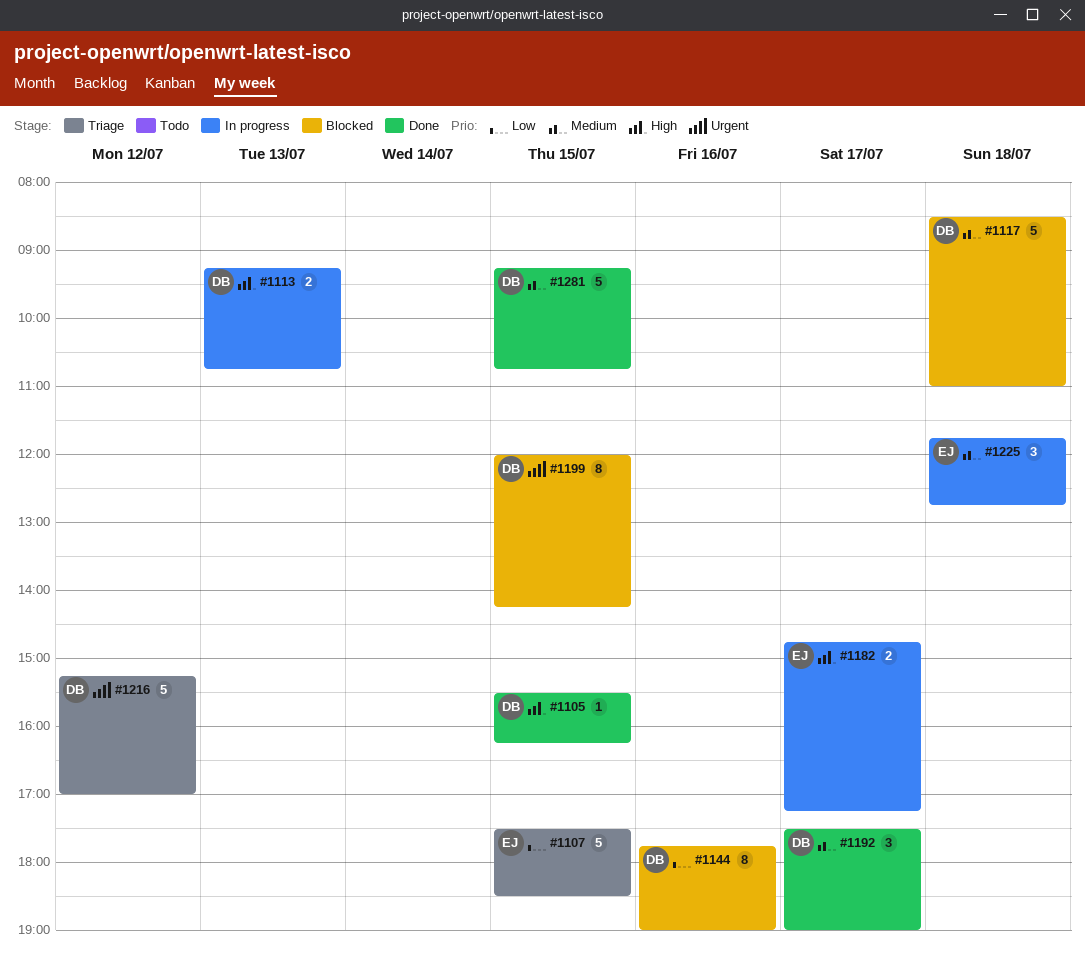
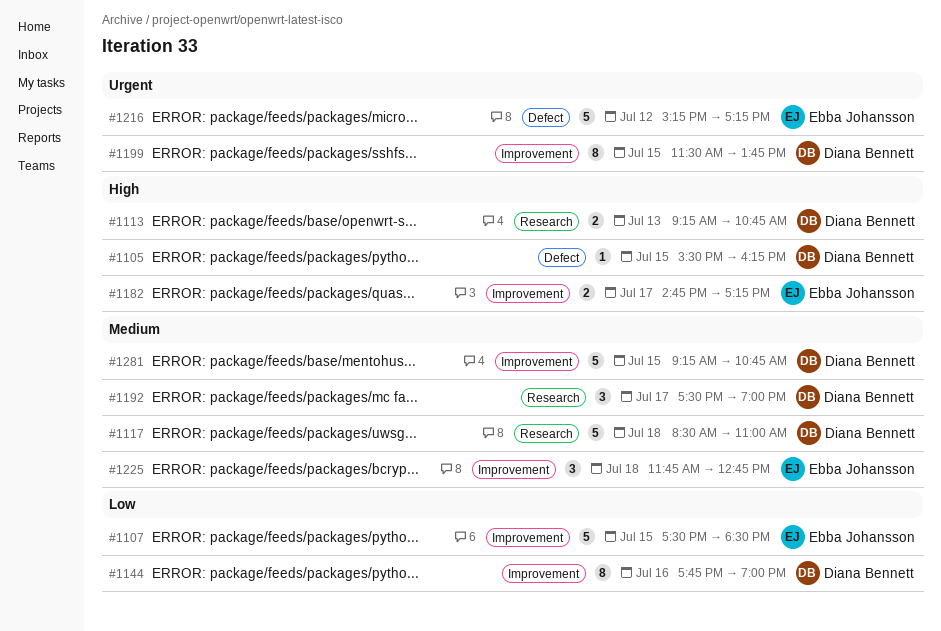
#1199, begins: 12:00 -> 11:30
#1199, ends: 14:15 -> 13:45
#1216, owner: Diana Bennett -> Ebba Johansson
#1216, ends: 17:00 -> 17:15

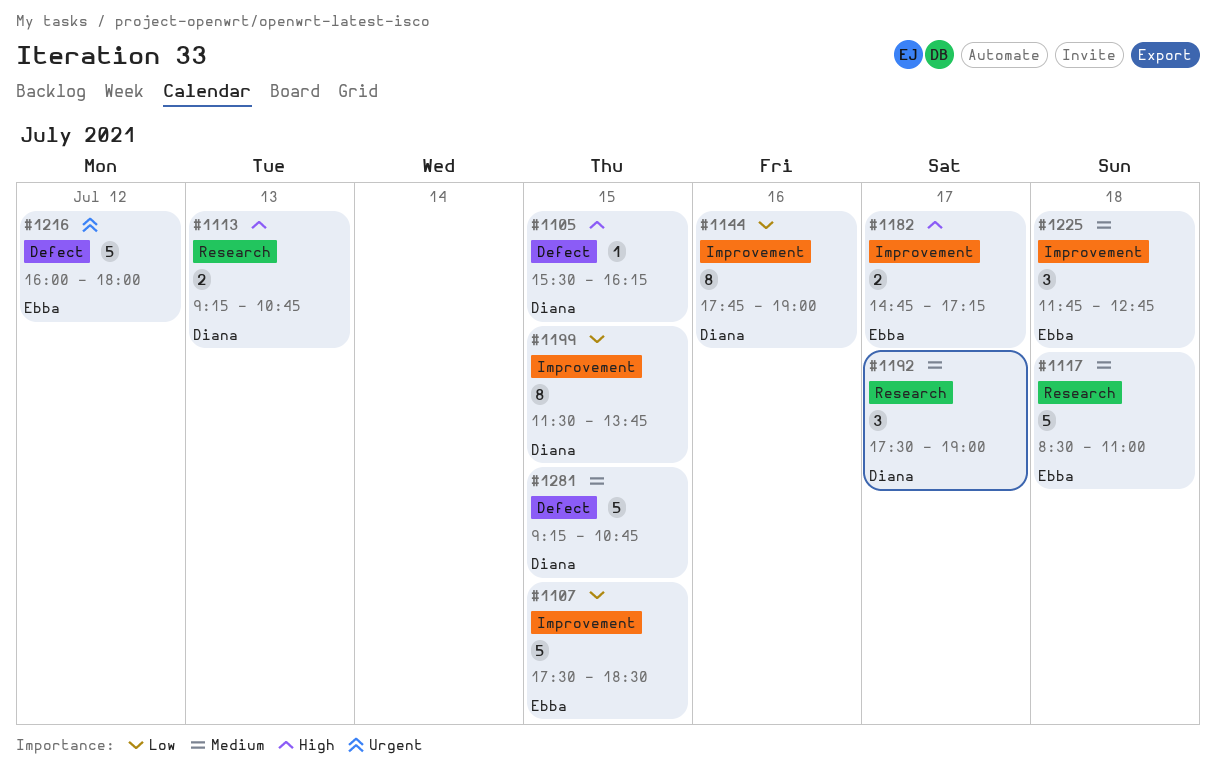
#1117, owner: Diana Bennett -> Ebba Johansson
#1199, priority: Urgent -> Low
#1216, begins: 15:15 -> 16:00
#1216, ends: 17:15 -> 18:00
#1281, label: Improvement -> Defect

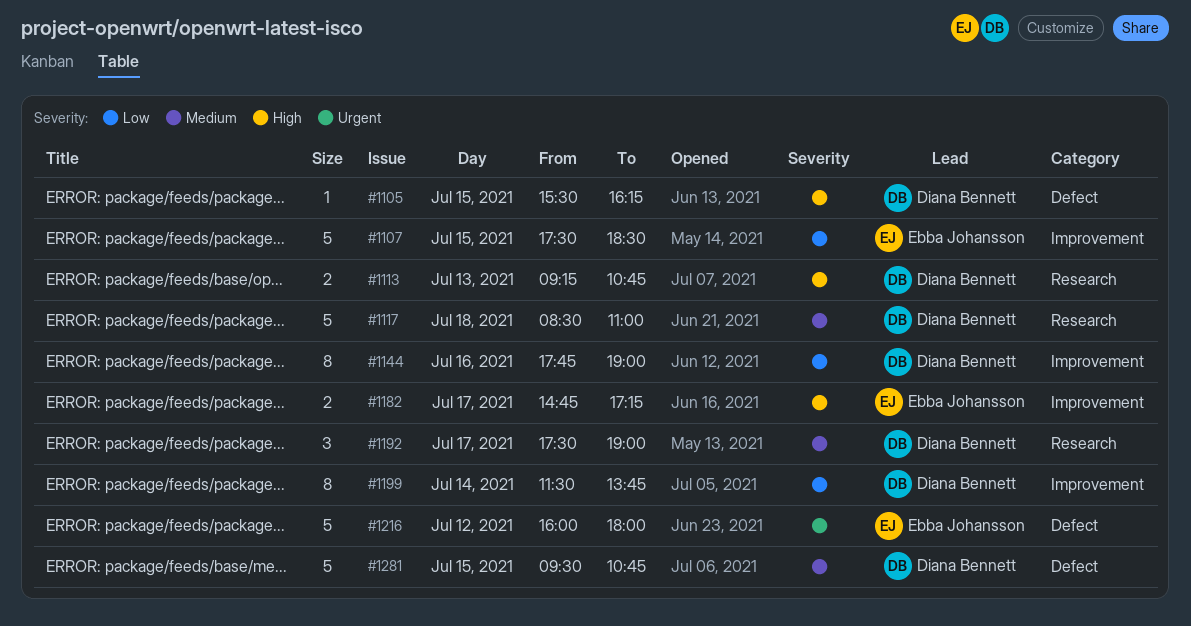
#1117, owner: Ebba Johansson -> Diana Bennett
#1199, day: Jul 15 -> Jul 14
#1225: present -> none
#1281, begins: 09:15 -> 09:30

